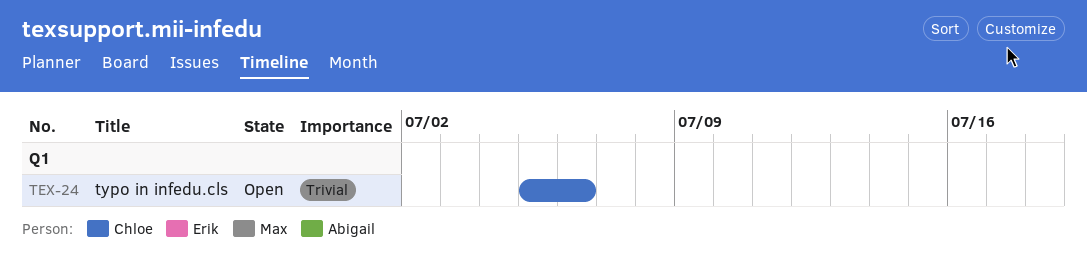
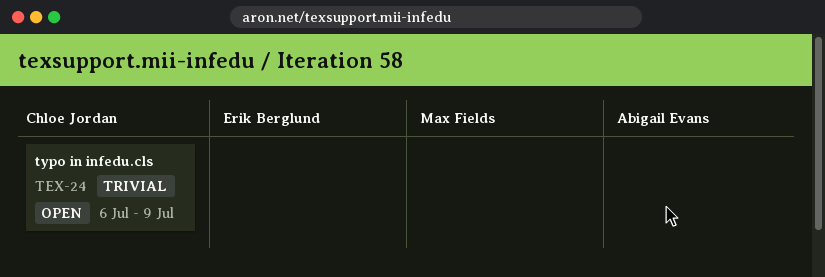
TEX-24, start: Jul 5 -> Jul 6
TEX-24, due: Jul 6 -> Jul 9

